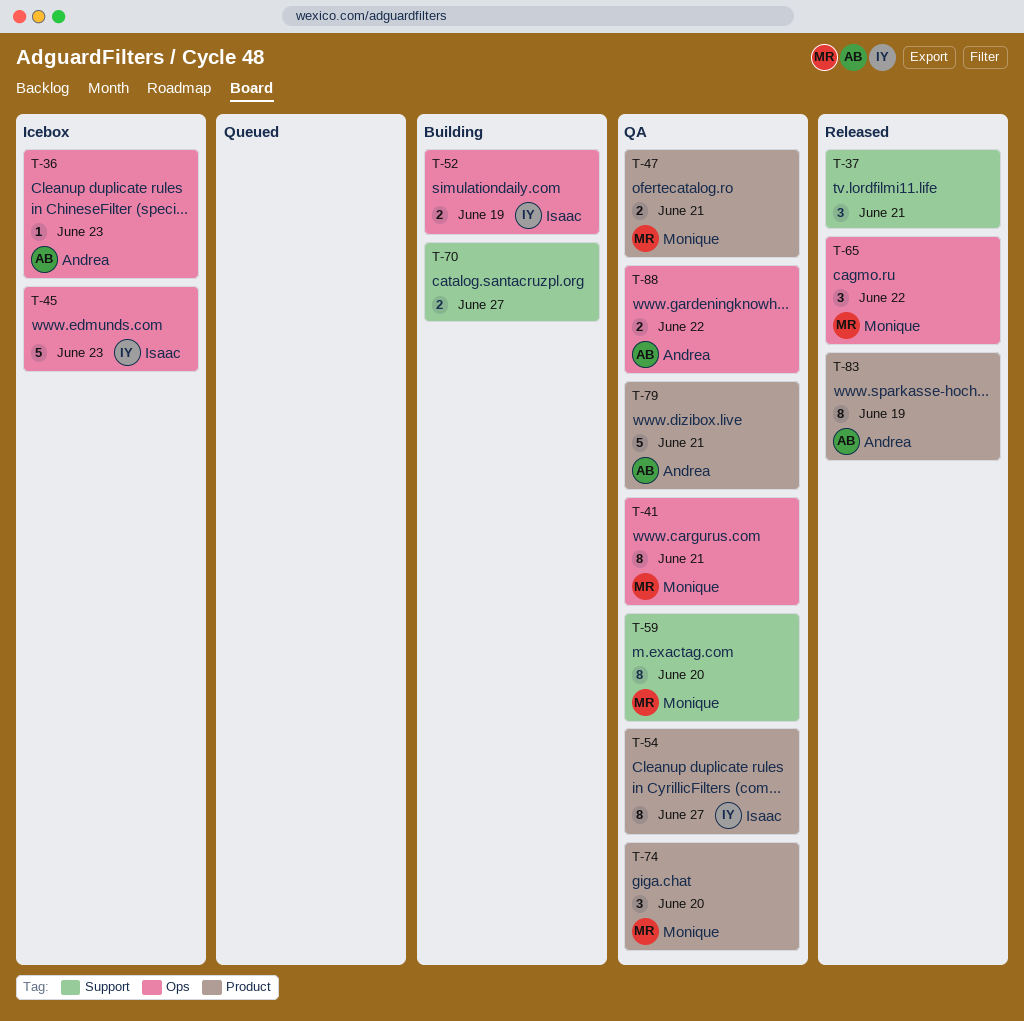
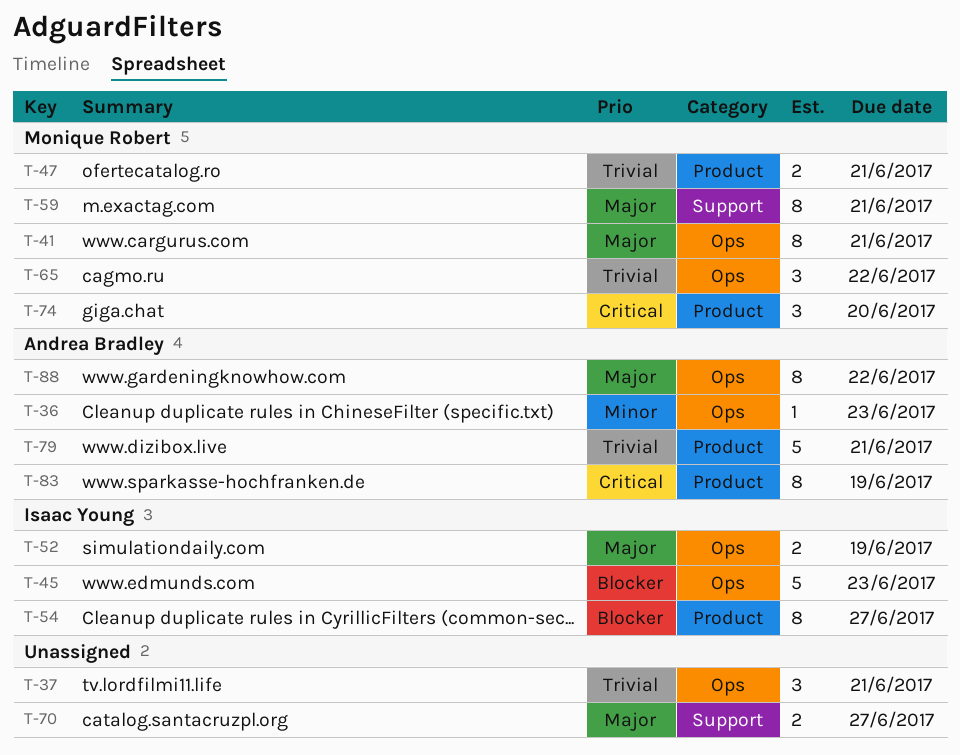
T-37, label: Support -> Ops
T-59, due: Jun 20 -> Jun 21
T-88, estimate: 2 -> 8

